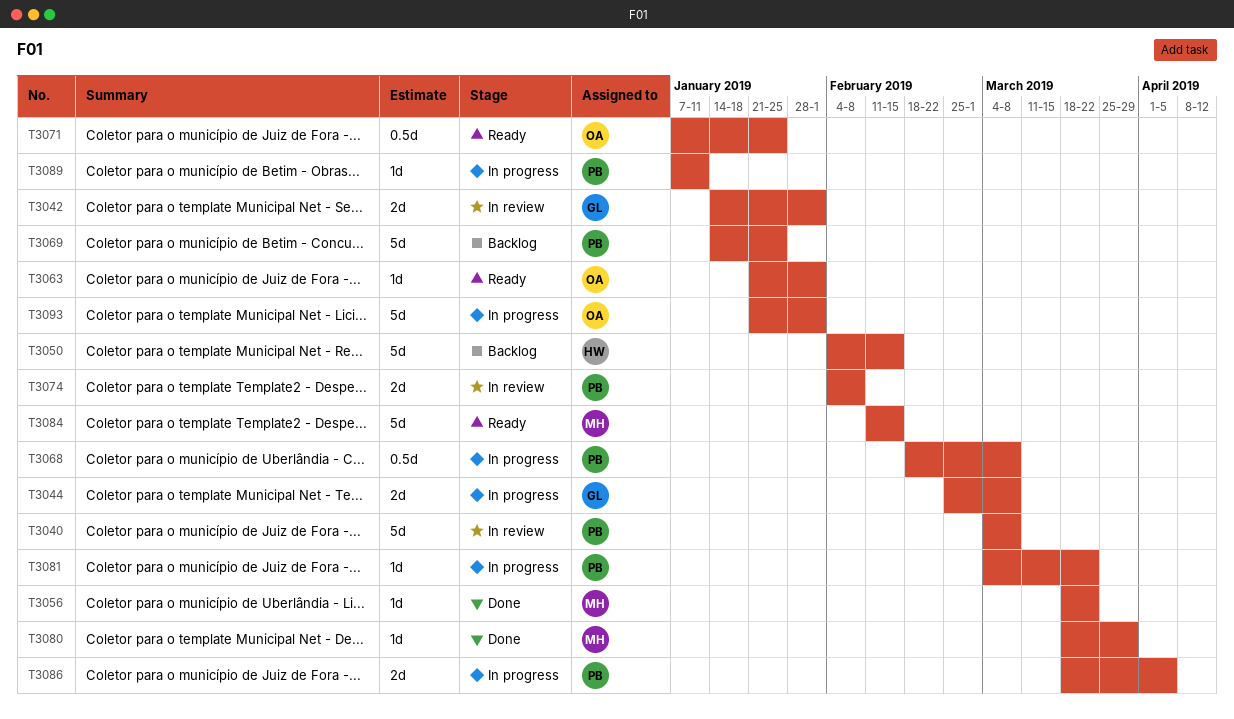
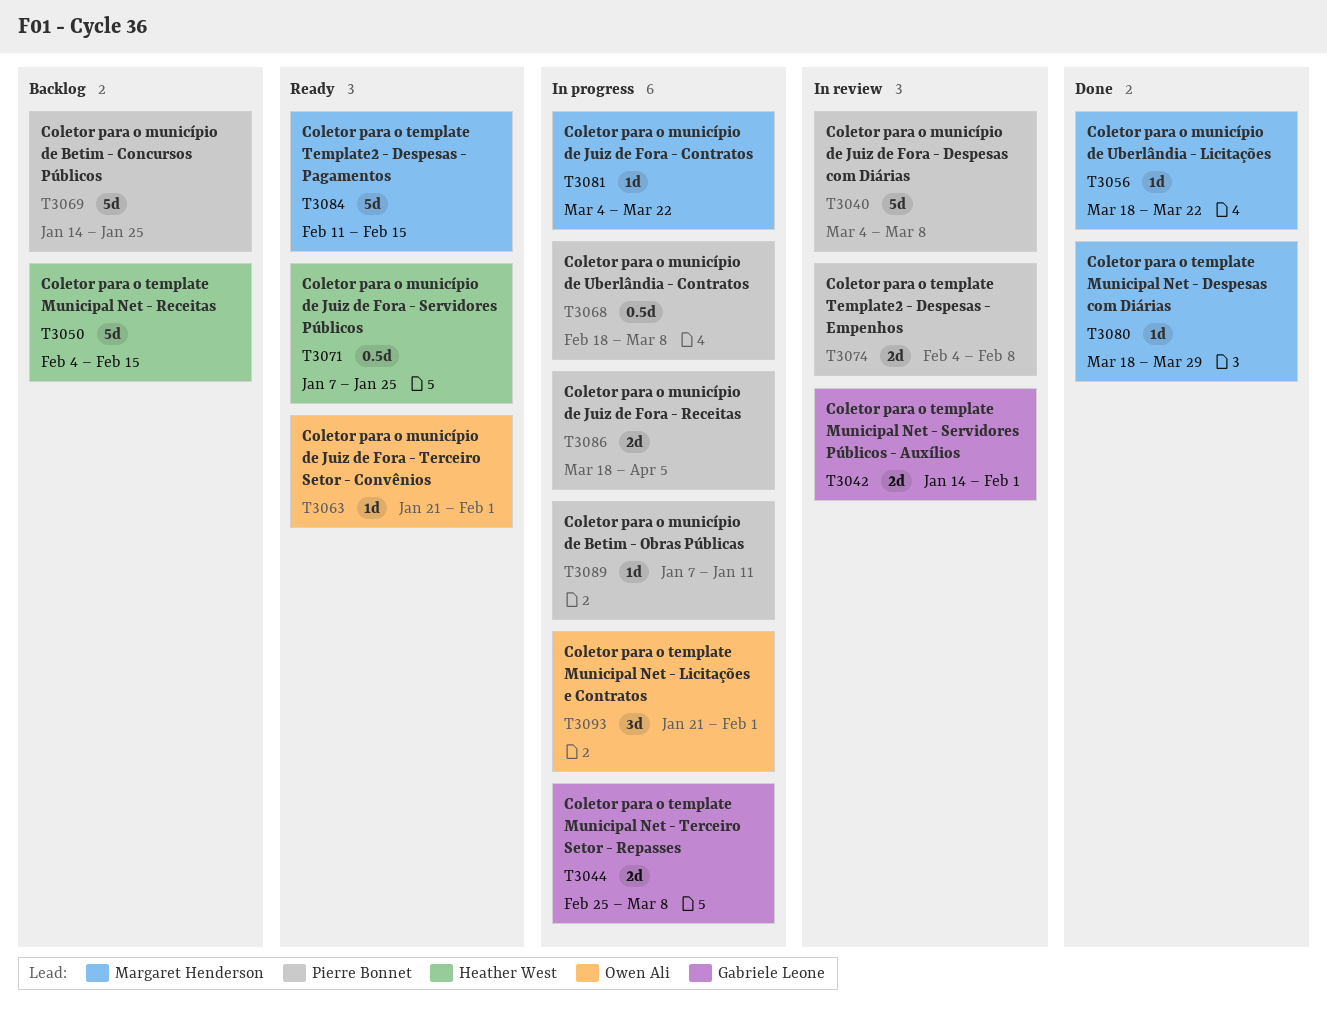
T3071, owner: Owen Ali -> Heather West
T3081, owner: Pierre Bonnet -> Margaret Henderson
T3093, estimate: 5d -> 3d

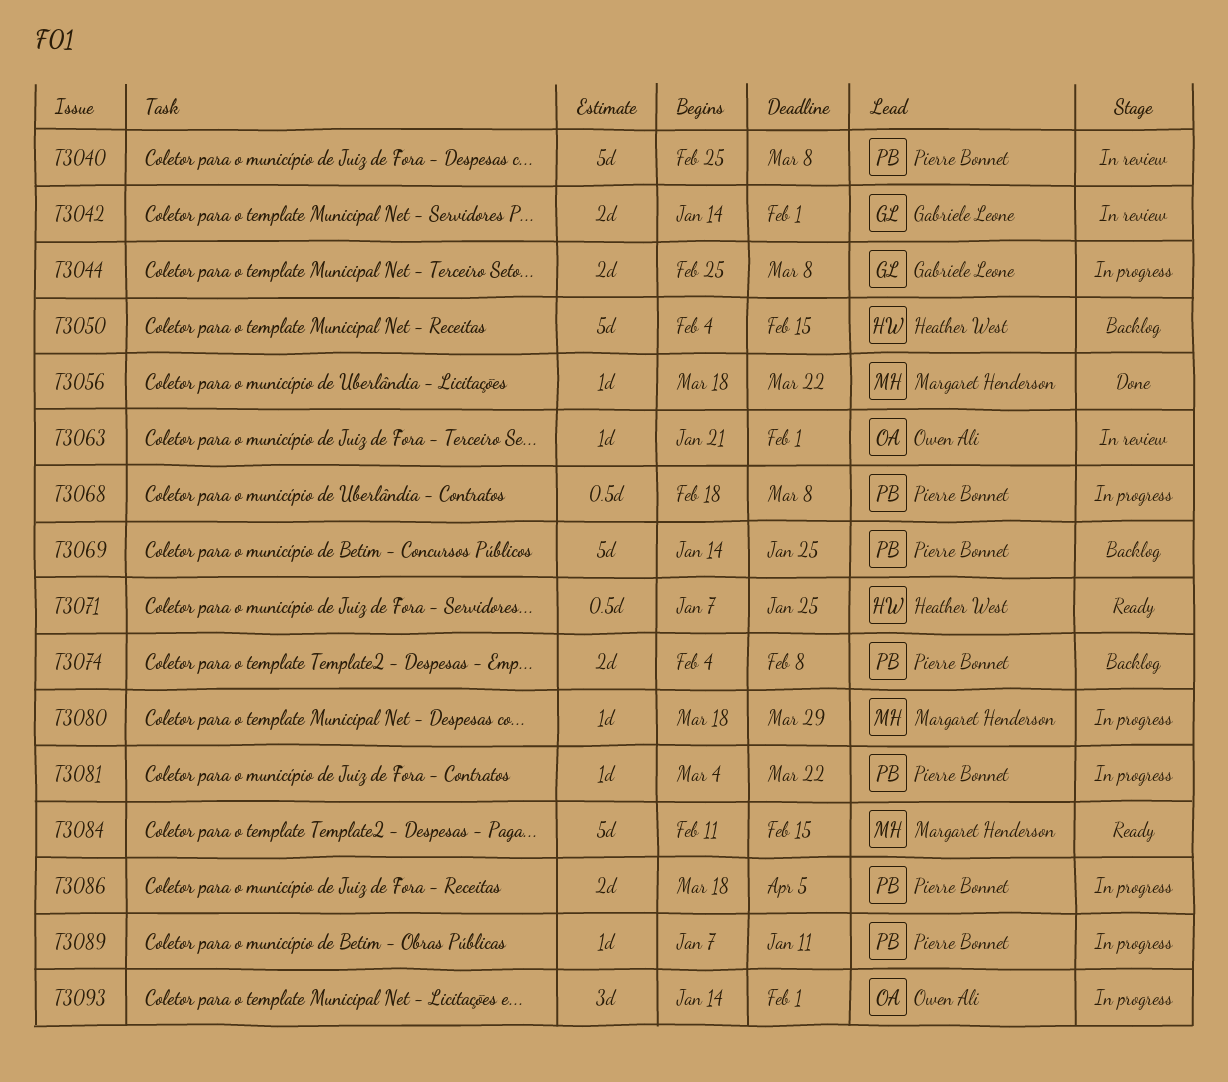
T3040, start: Mar 4 -> Feb 25
T3063, status: Ready -> In review
T3074, status: In review -> Backlog
T3080, status: Done -> In progress
T3081, owner: Margaret Henderson -> Pierre Bonnet
T3093, start: Jan 21 -> Jan 14

